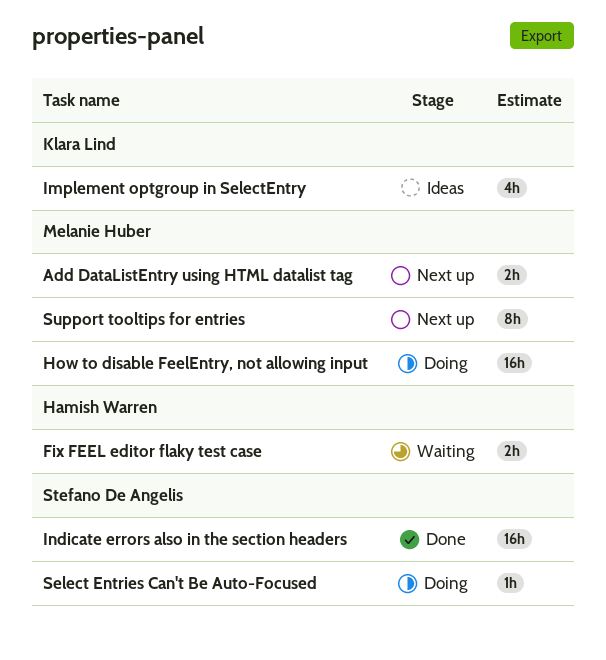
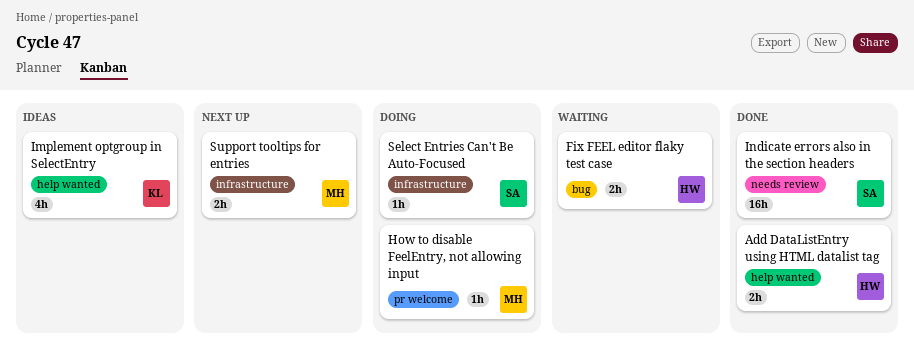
Add DataListEntry using HTML datalist tag, status: Next up -> Done
Add DataListEntry using HTML datalist tag, owner: Melanie Huber -> Hamish Warren
How to disable FeelEntry, not allowing input, estimate: 16h -> 1h
Support tooltips for entries, estimate: 8h -> 2h

